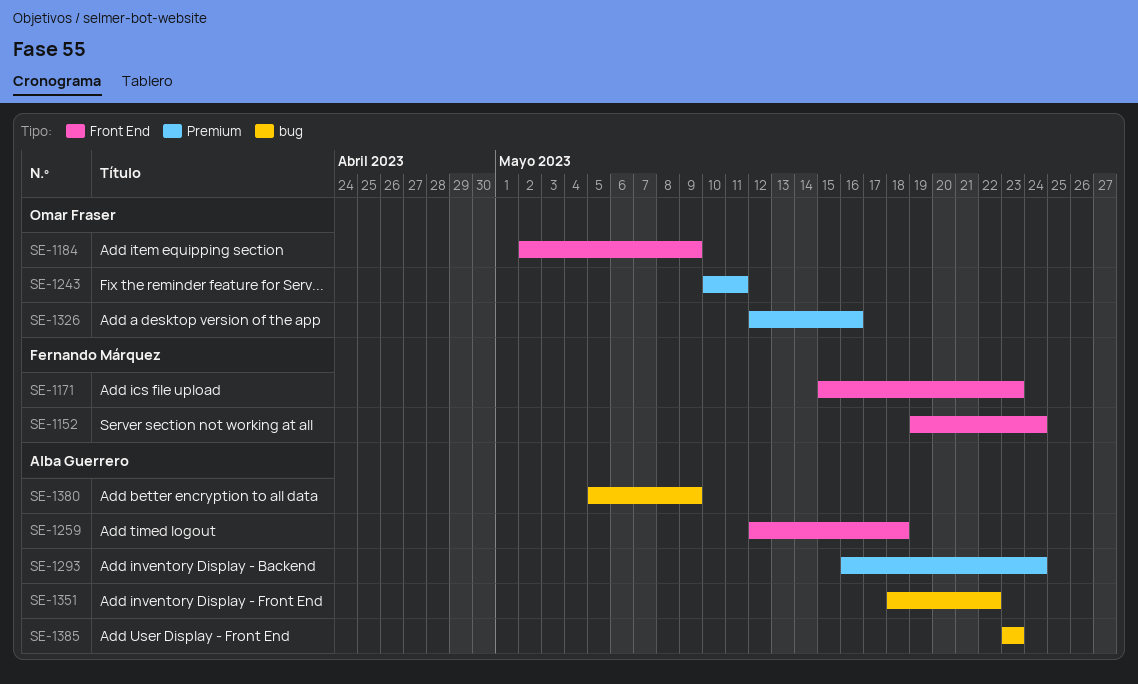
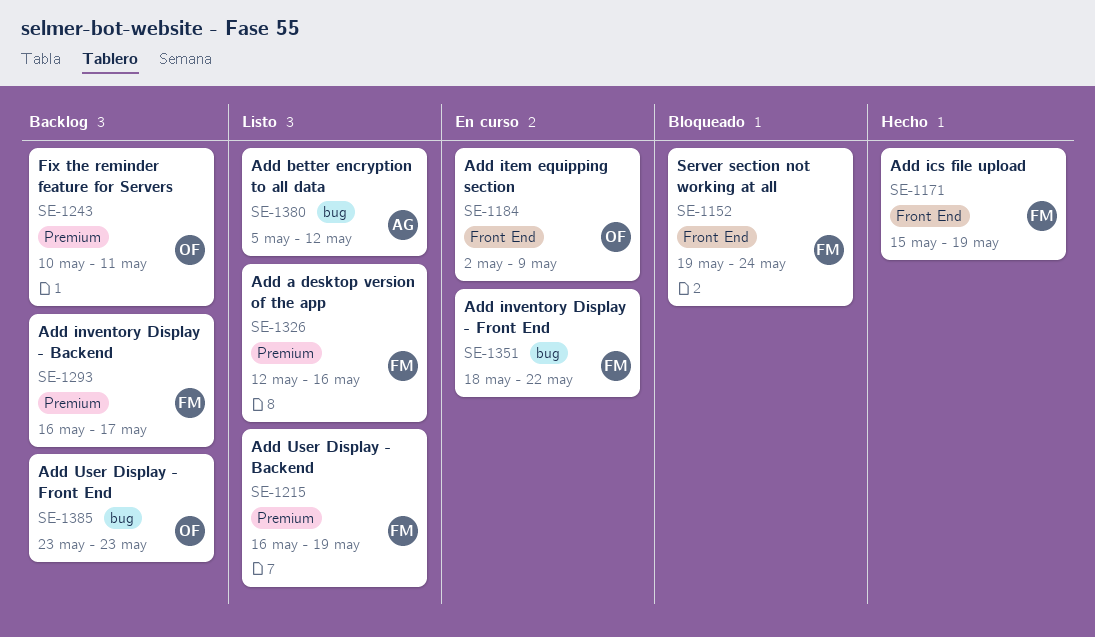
SE-1171, due: May 23 -> May 19
SE-1215: none -> present
SE-1259: present -> none
SE-1293, owner: Alba Guerrero -> Fernando Márquez
SE-1293, due: May 24 -> May 17
SE-1326, owner: Omar Fraser -> Fernando Márquez
SE-1351, owner: Alba Guerrero -> Fernando Márquez
SE-1380, due: May 9 -> May 12
SE-1385, owner: Alba Guerrero -> Omar Fraser

